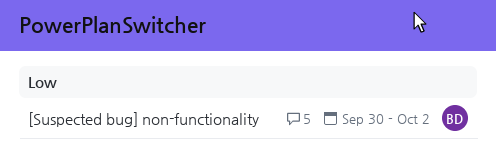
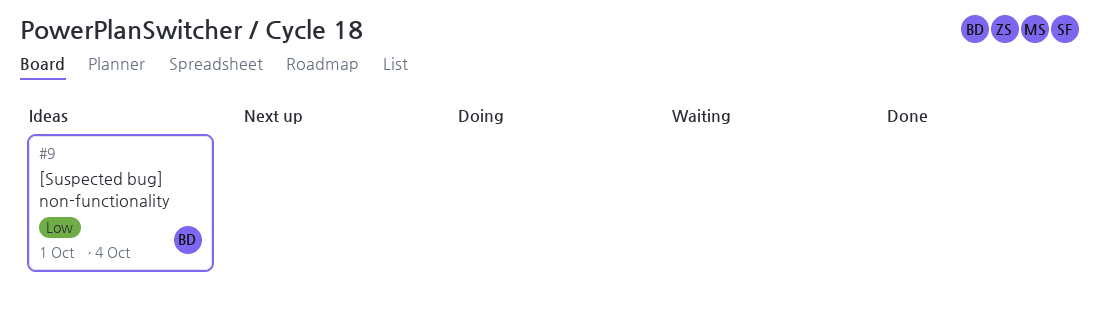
[Suspected bug] non-functionality, start: Sep 30 -> Oct 1
[Suspected bug] non-functionality, due: Oct 2 -> Oct 4

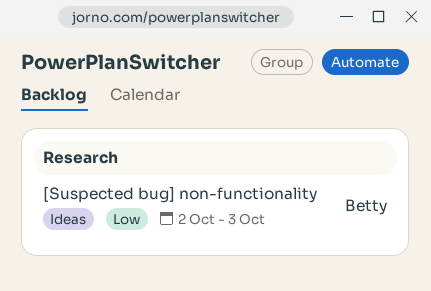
[Suspected bug] non-functionality, start: Oct 1 -> Oct 2
[Suspected bug] non-functionality, due: Oct 4 -> Oct 3

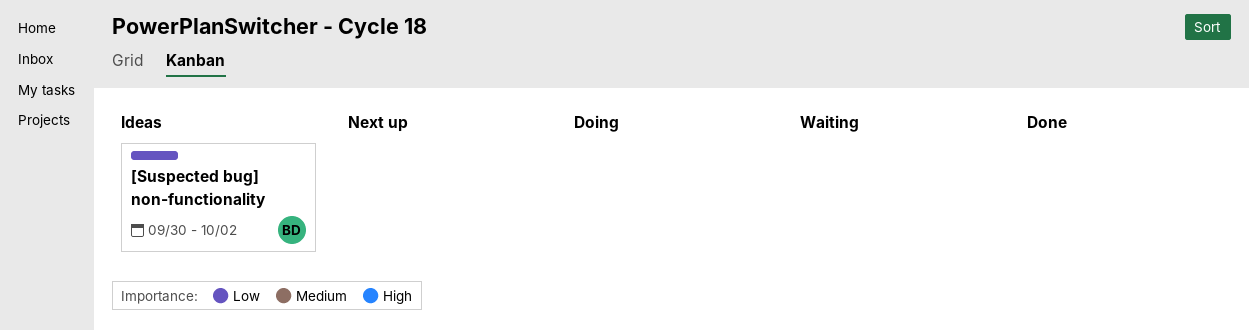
[Suspected bug] non-functionality, start: Oct 2 -> Sep 30
[Suspected bug] non-functionality, due: Oct 3 -> Oct 2

